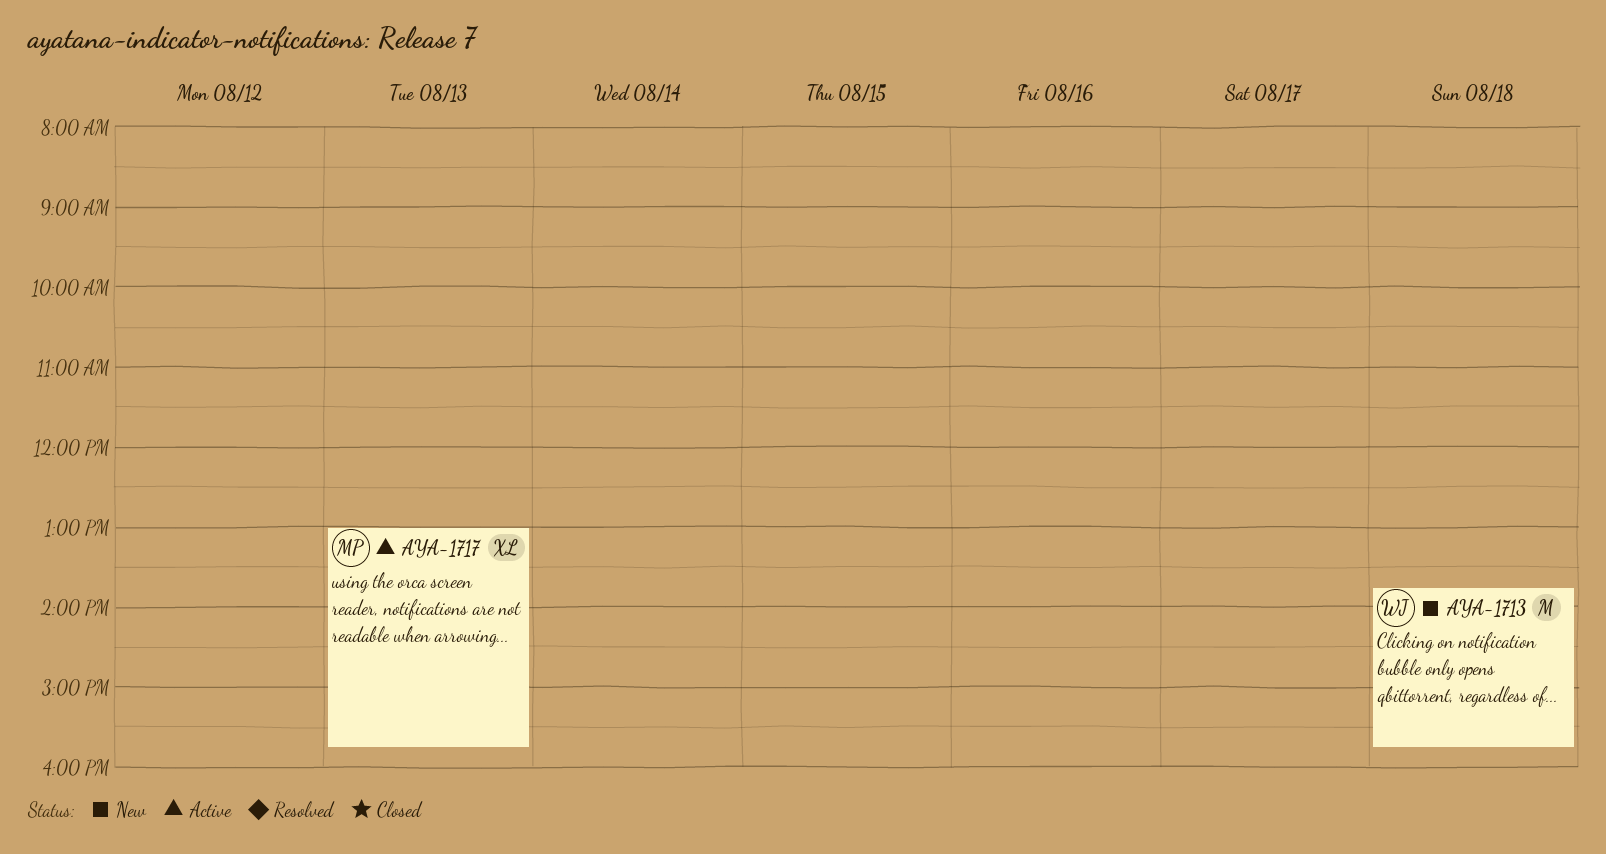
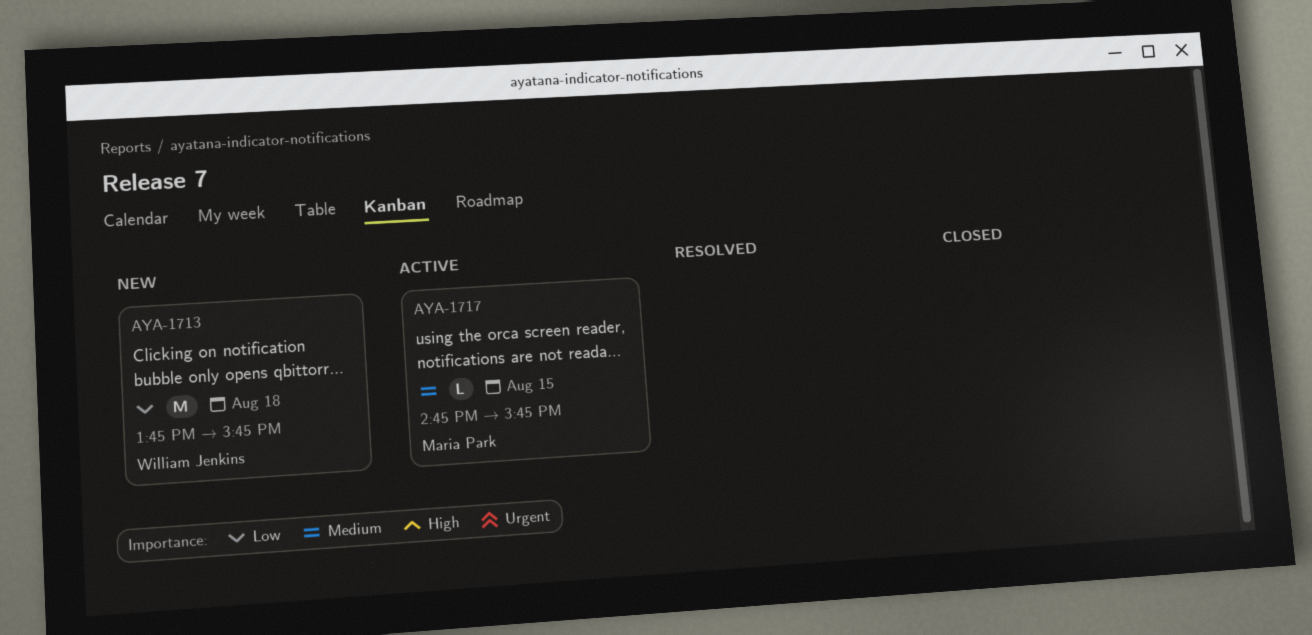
AYA-1717, estimate: XL -> L
AYA-1717, day: Aug 13 -> Aug 15
AYA-1717, begins: 13:00 -> 14:45

